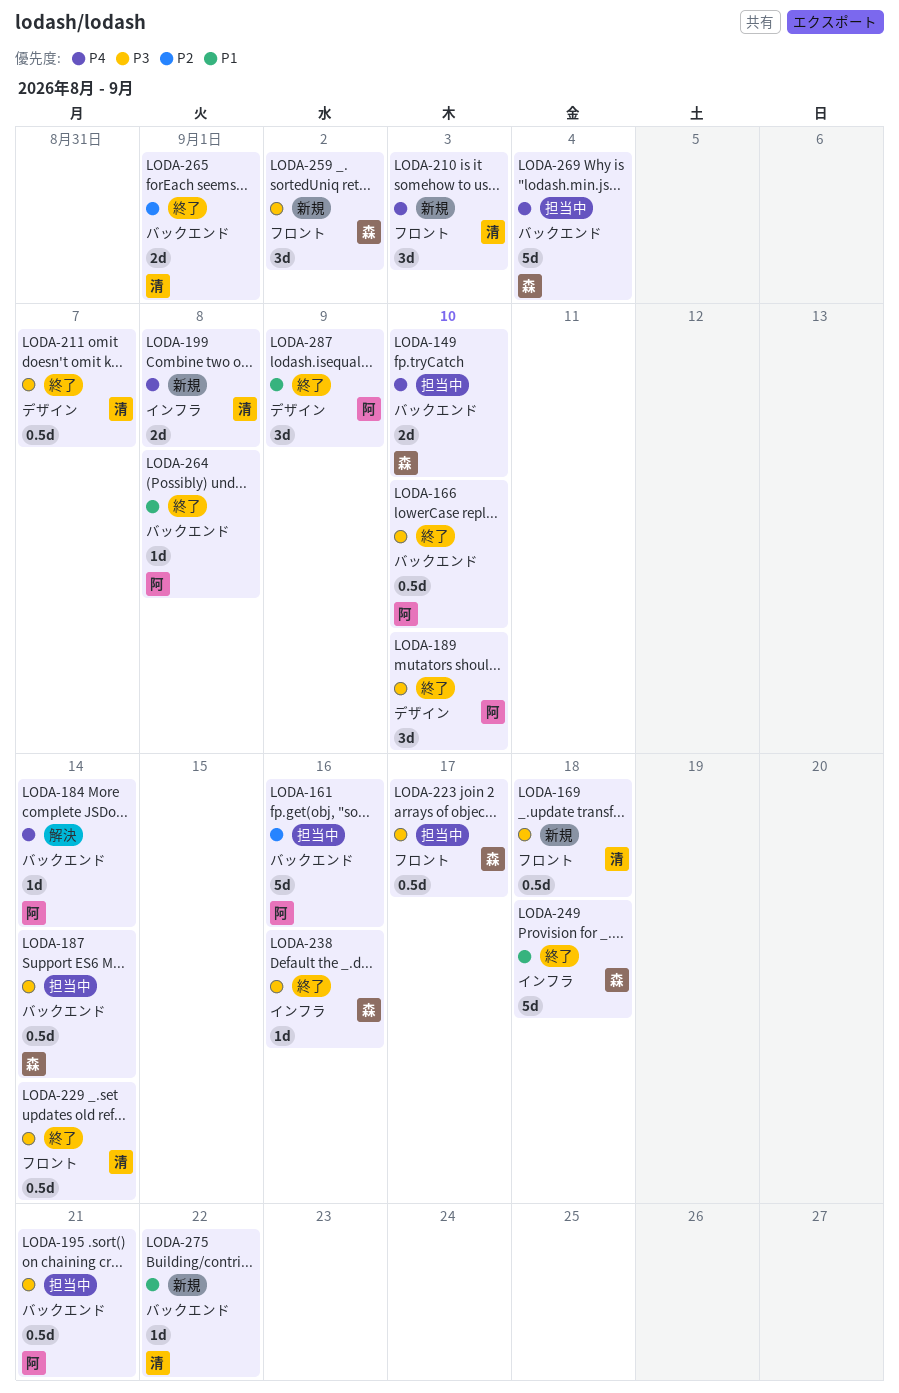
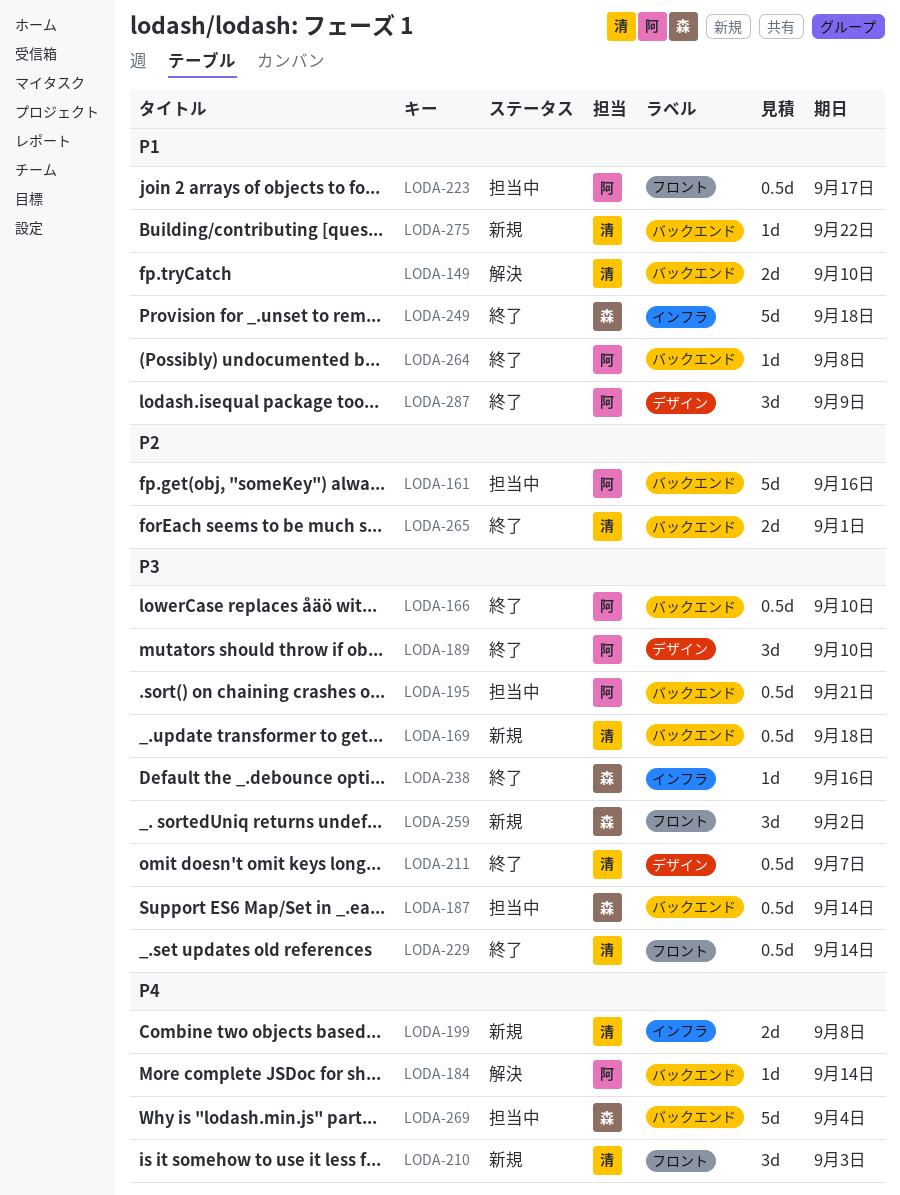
LODA-149, status: 担当中 -> 解決
LODA-149, owner: 森 -> 清
LODA-149, priority: P4 -> P1
LODA-169, label: フロント -> バックエンド
LODA-223, owner: 森 -> 阿
LODA-223, priority: P3 -> P1

